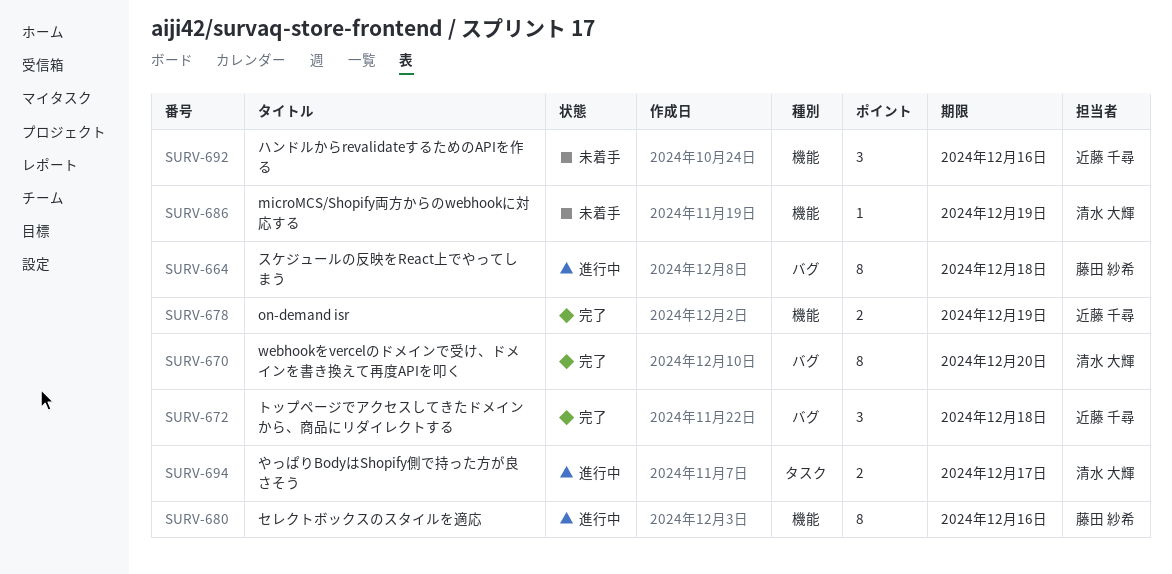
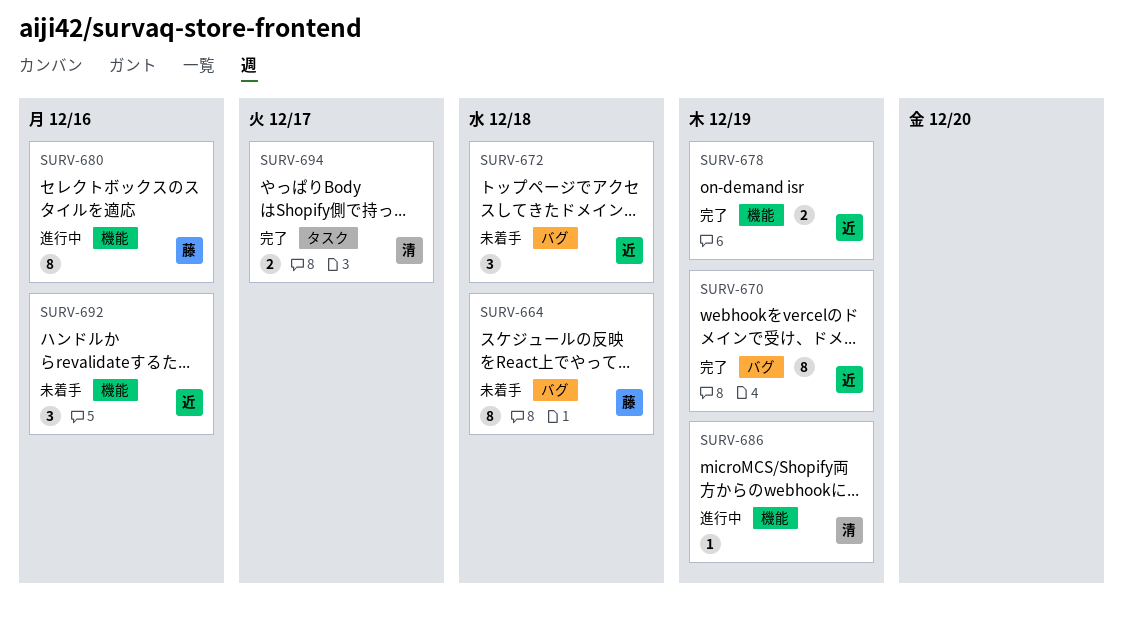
SURV-664, status: 進行中 -> 未着手
SURV-670, owner: 清水 大輝 -> 近藤 千尋
SURV-670, due: Dec 20 -> Dec 19
SURV-672, status: 完了 -> 未着手
SURV-686, status: 未着手 -> 進行中
SURV-694, status: 進行中 -> 完了

